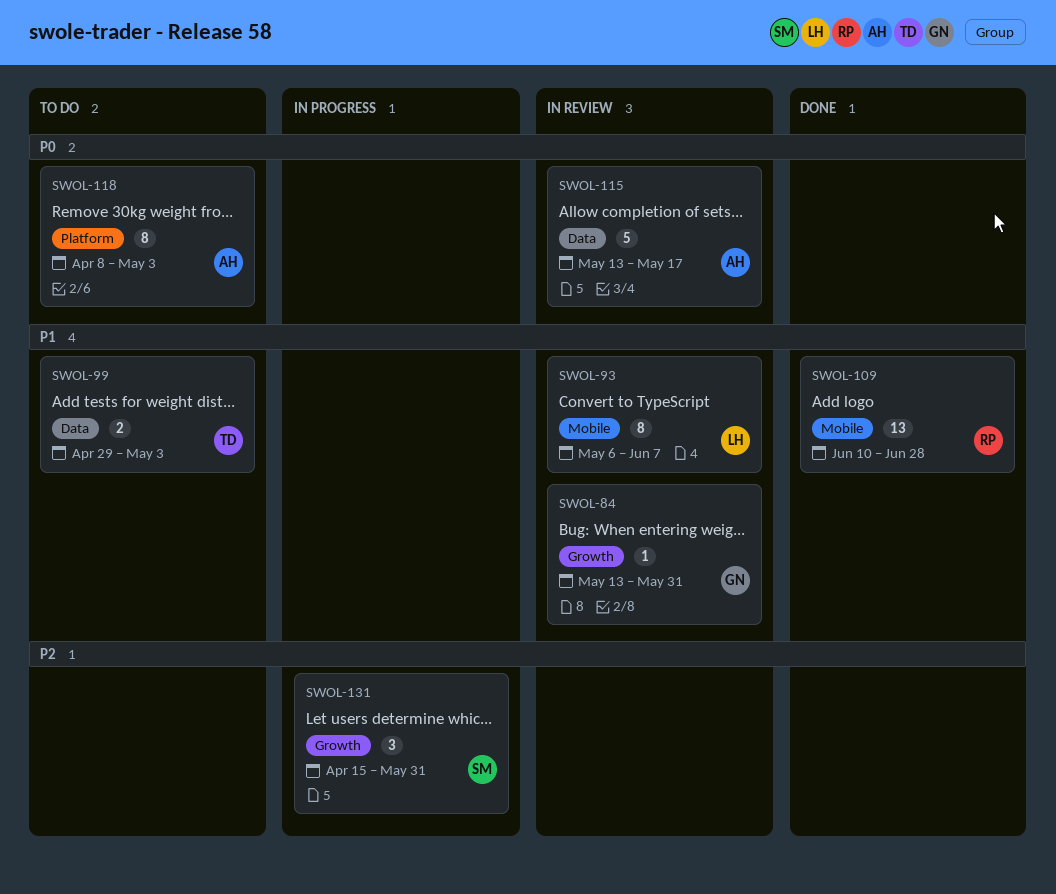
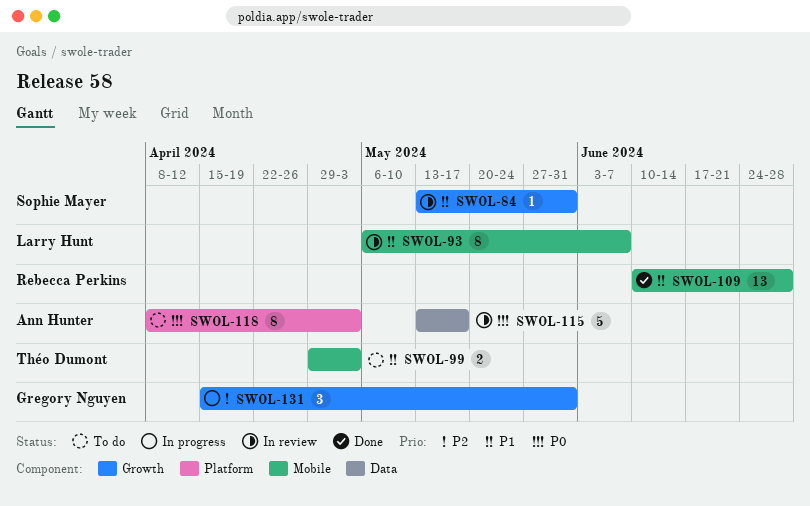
SWOL-84, owner: Gregory Nguyen -> Sophie Mayer
SWOL-99, label: Data -> Mobile
SWOL-131, owner: Sophie Mayer -> Gregory Nguyen

